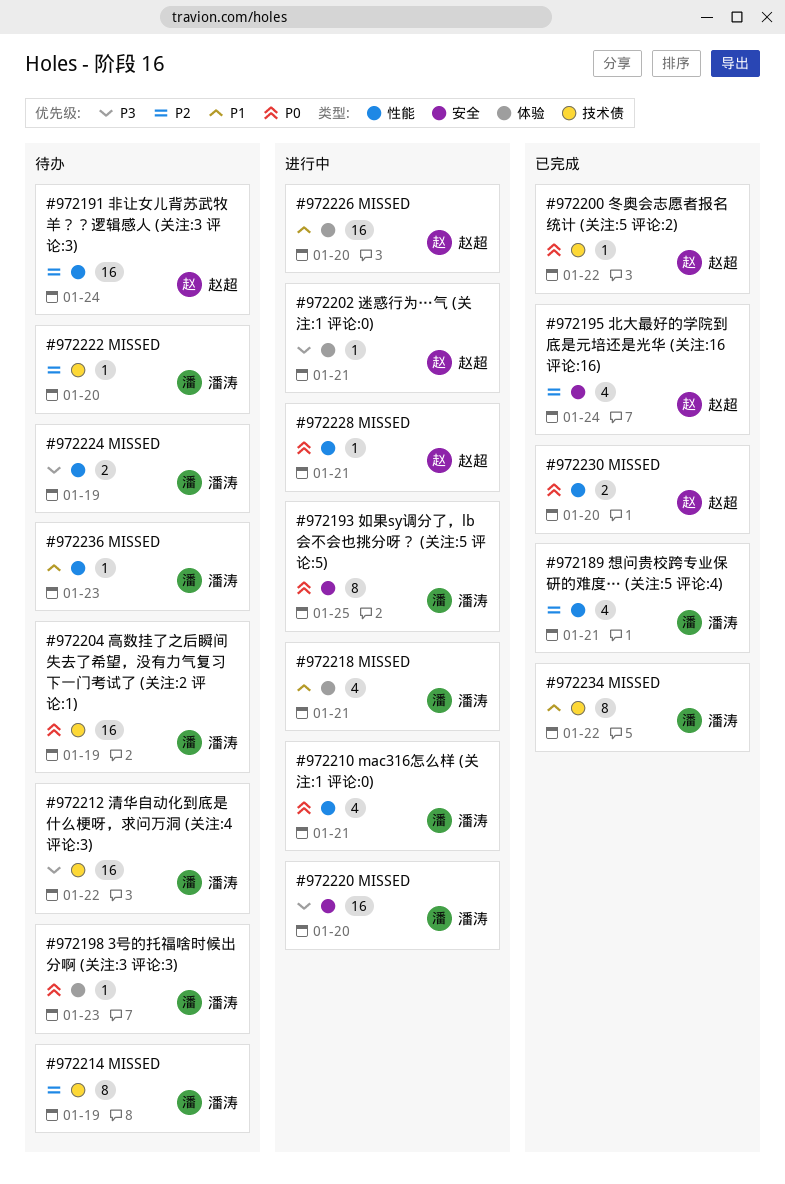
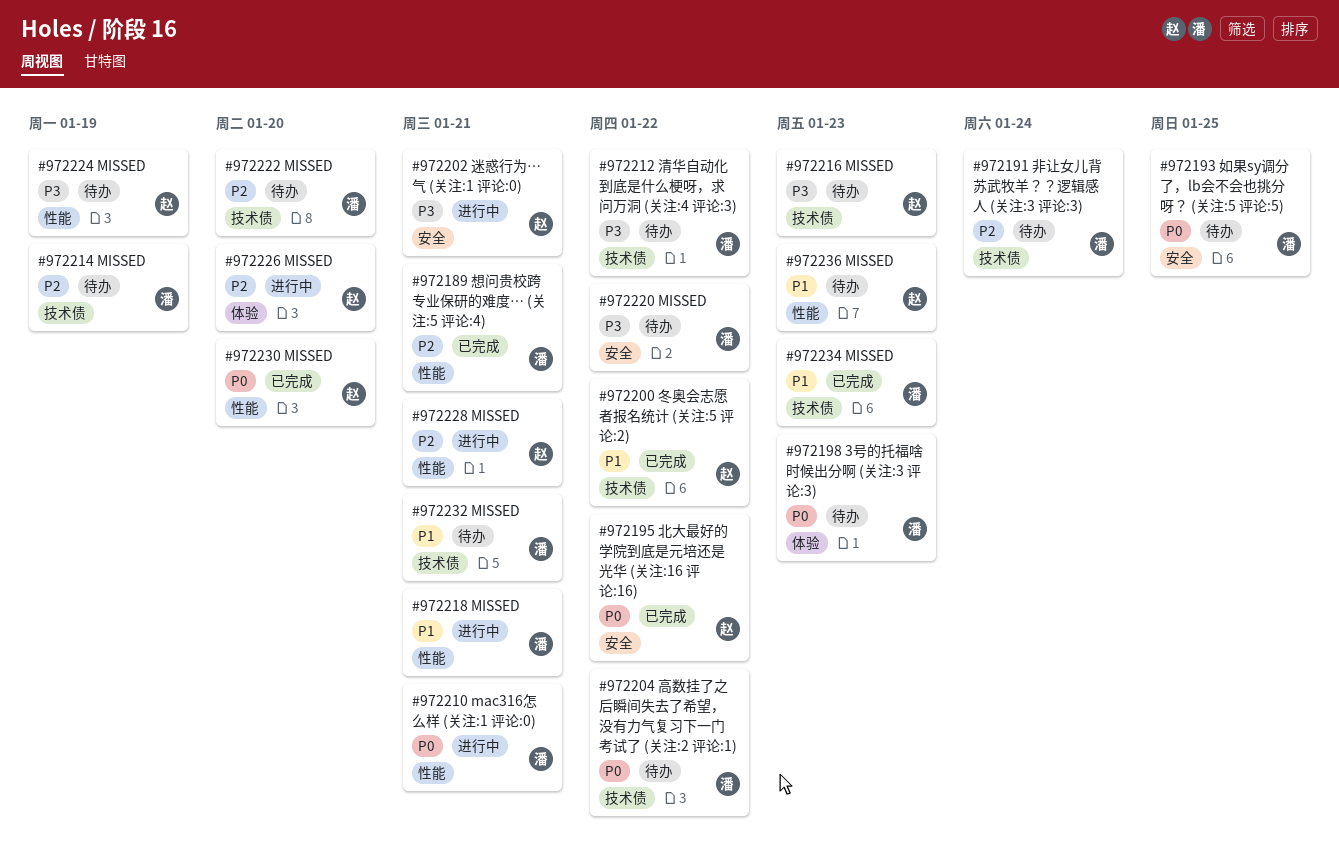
#972191 非让女儿背苏武牧羊？？逻辑感人 (关注:3 评论:3), owner: 赵超 -> 潘涛
#972191 非让女儿背苏武牧羊？？逻辑感人 (关注:3 评论:3), label: 性能 -> 技术债
#972193 如果sy调分了，lb会不会也挑分呀？ (关注:5 评论:5), status: 进行中 -> 待办
#972195 北大最好的学院到底是元培还是光华 (关注:16 评论:16), priority: P2 -> P0
#972195 北大最好的学院到底是元培还是光华 (关注:16 评论:16), due: Jan 24 -> Jan 22
#972200 冬奥会志愿者报名统计 (关注:5 评论:2), priority: P0 -> P1
#972202 迷惑行为…气 (关注:1 评论:0), label: 体验 -> 安全
#972204 高数挂了之后瞬间失去了希望，没有力气复习下一门考试了 (关注:2 评论:1), due: Jan 19 -> Jan 22
#972216 MISSED: none -> present
#972218 MISSED, label: 体验 -> 性能
#972220 MISSED, status: 进行中 -> 待办
#972220 MISSED, due: Jan 20 -> Jan 22
#972224 MISSED, owner: 潘涛 -> 赵超
#972226 MISSED, priority: P1 -> P2
#972228 MISSED, priority: P0 -> P2
#972232 MISSED: none -> present
#972234 MISSED, due: Jan 22 -> Jan 23
#972236 MISSED, owner: 潘涛 -> 赵超

